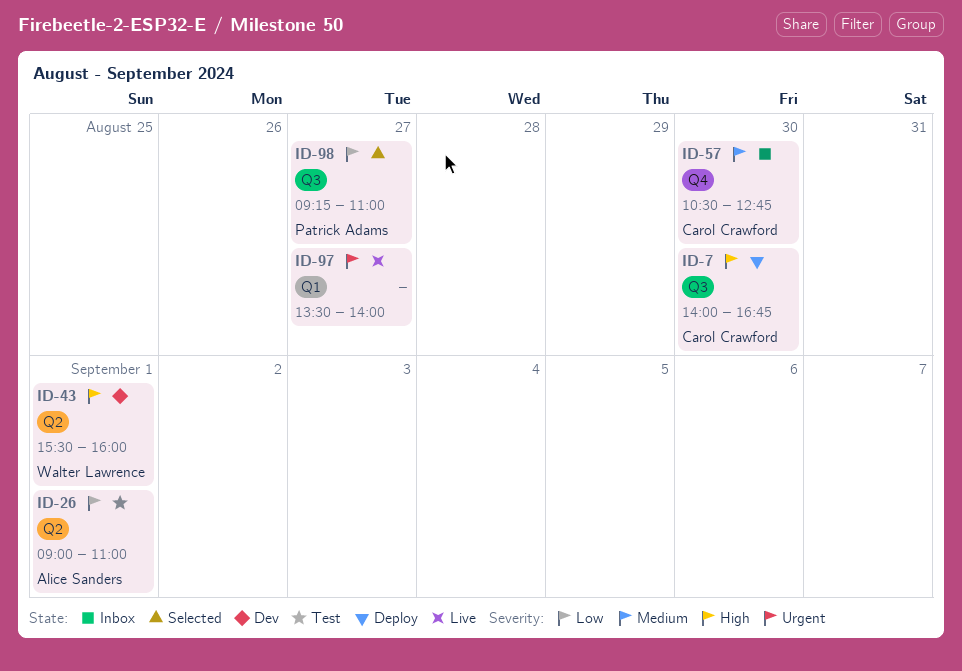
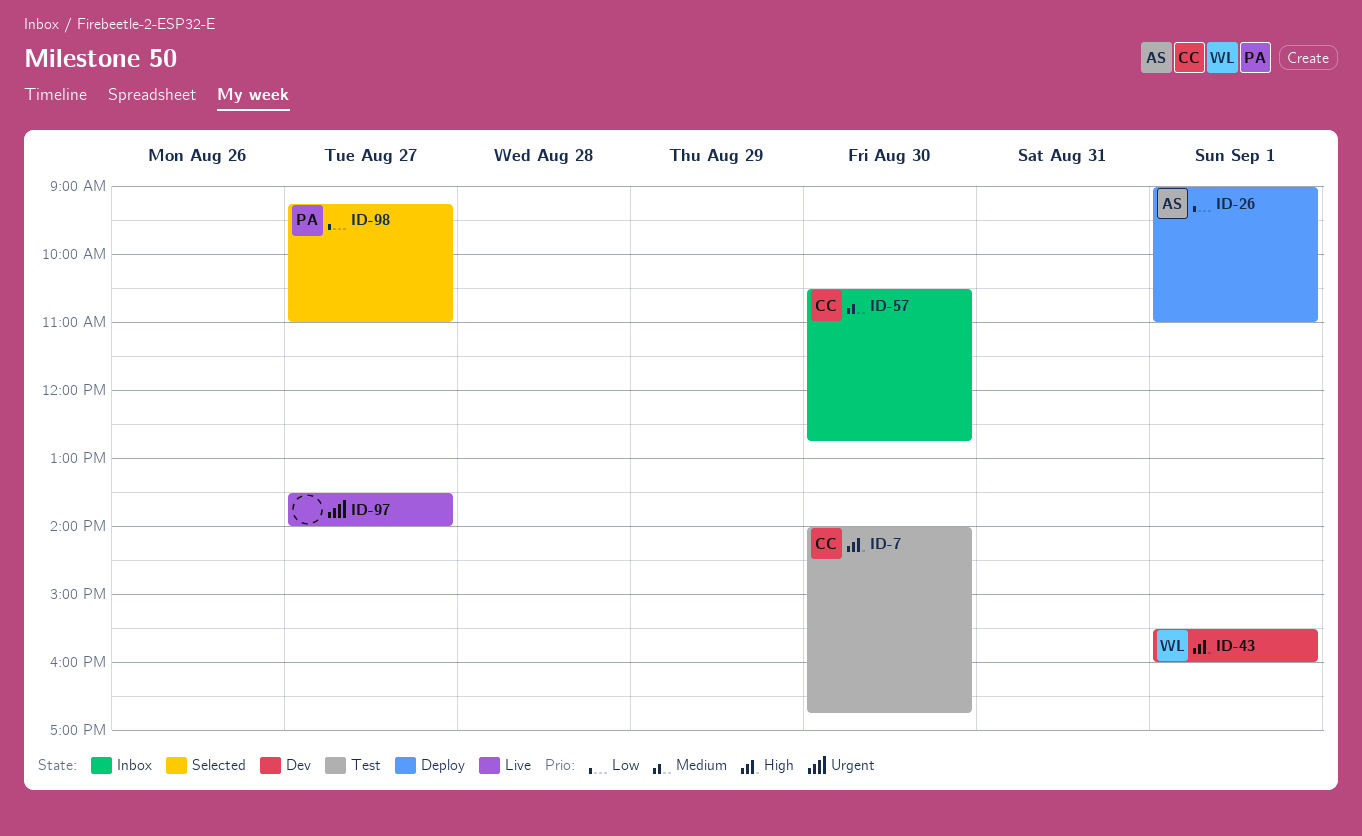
ID-7, status: Deploy -> Test
ID-26, status: Test -> Deploy

